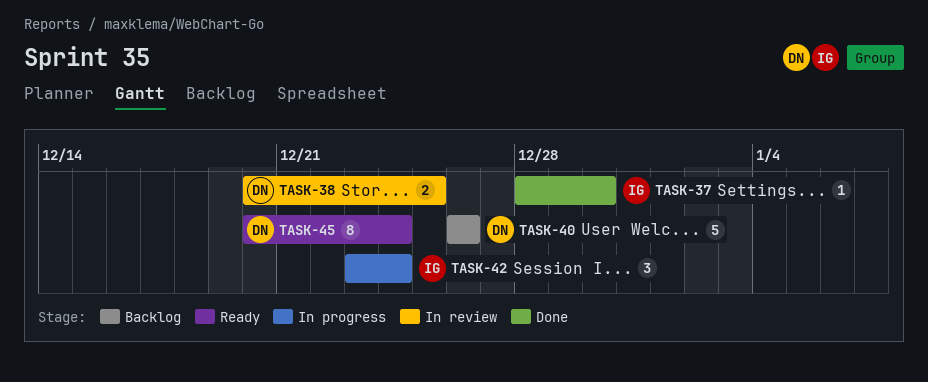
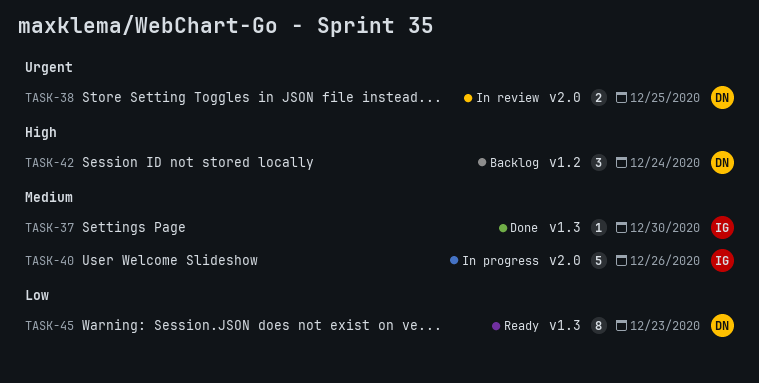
TASK-40, status: Backlog -> In progress
TASK-40, owner: DN -> IG
TASK-42, status: In progress -> Backlog
TASK-42, owner: IG -> DN
TASK-45, due: Dec 24 -> Dec 23

